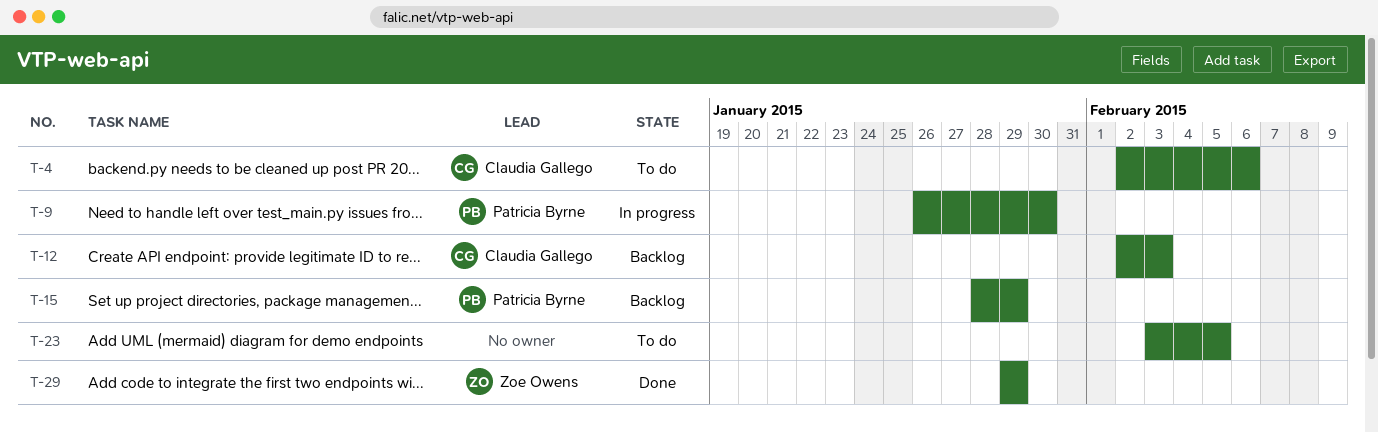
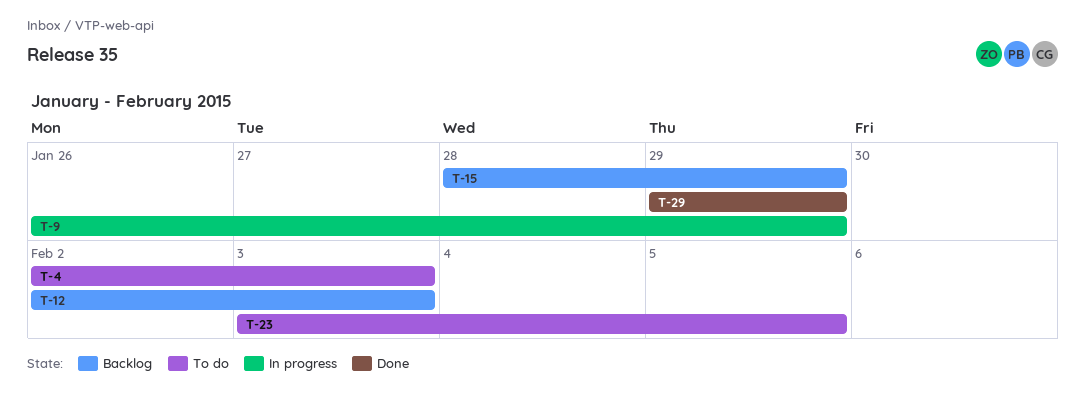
T-4, due: Feb 6 -> Feb 3
T-9, due: Jan 30 -> Jan 29

